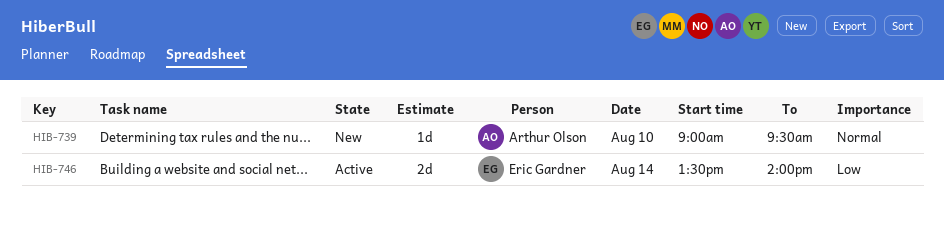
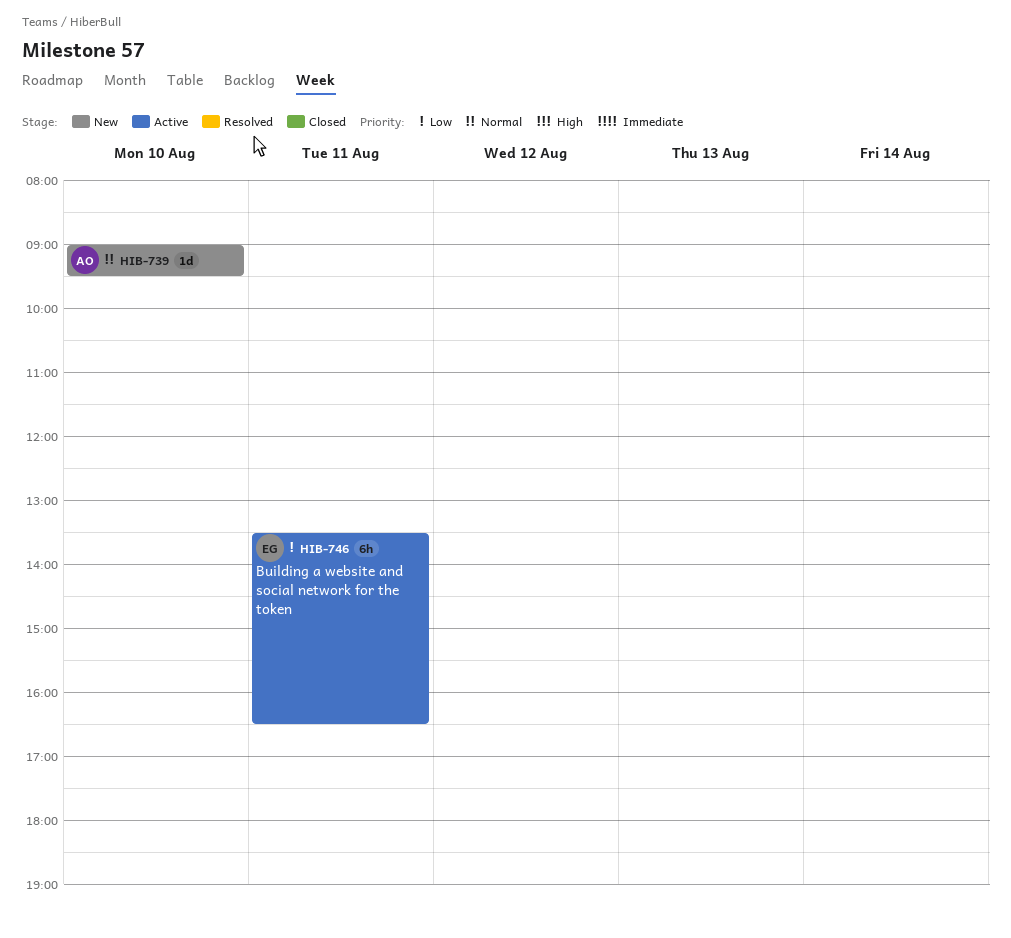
HIB-746, estimate: 2d -> 6h
HIB-746, day: Aug 14 -> Aug 11
HIB-746, ends: 14:00 -> 16:30

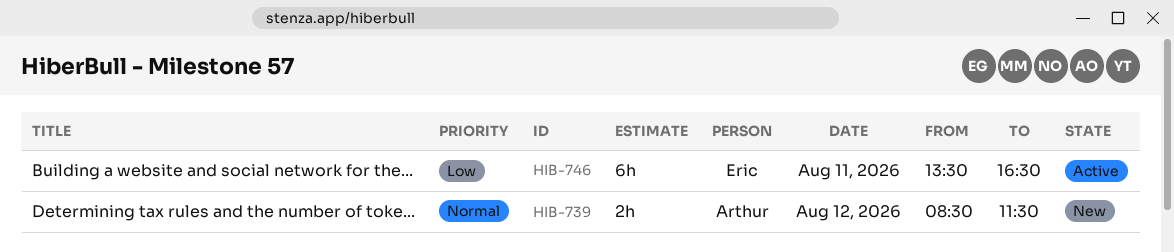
HIB-739, estimate: 1d -> 2h
HIB-739, day: Aug 10 -> Aug 12
HIB-739, begins: 09:00 -> 08:30
HIB-739, ends: 09:30 -> 11:30

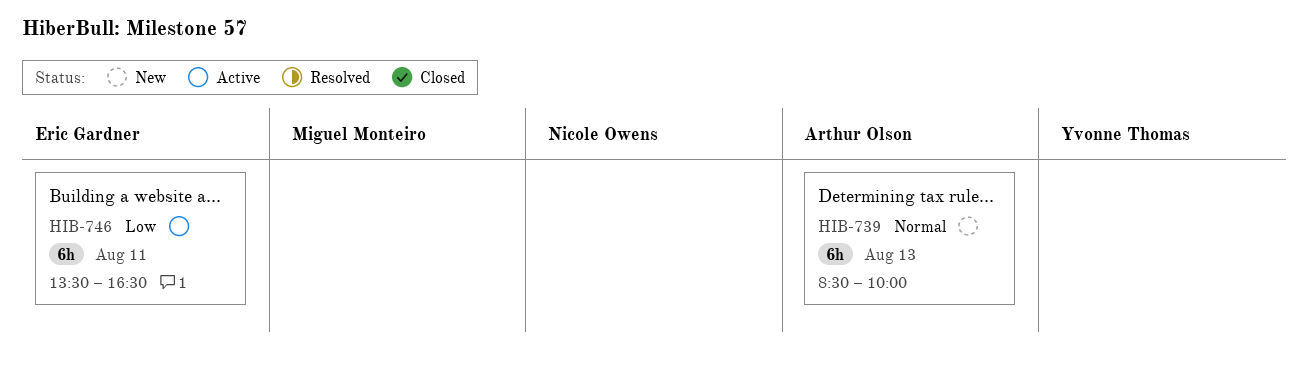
HIB-739, estimate: 2h -> 6h
HIB-739, day: Aug 12 -> Aug 13
HIB-739, ends: 11:30 -> 10:00

